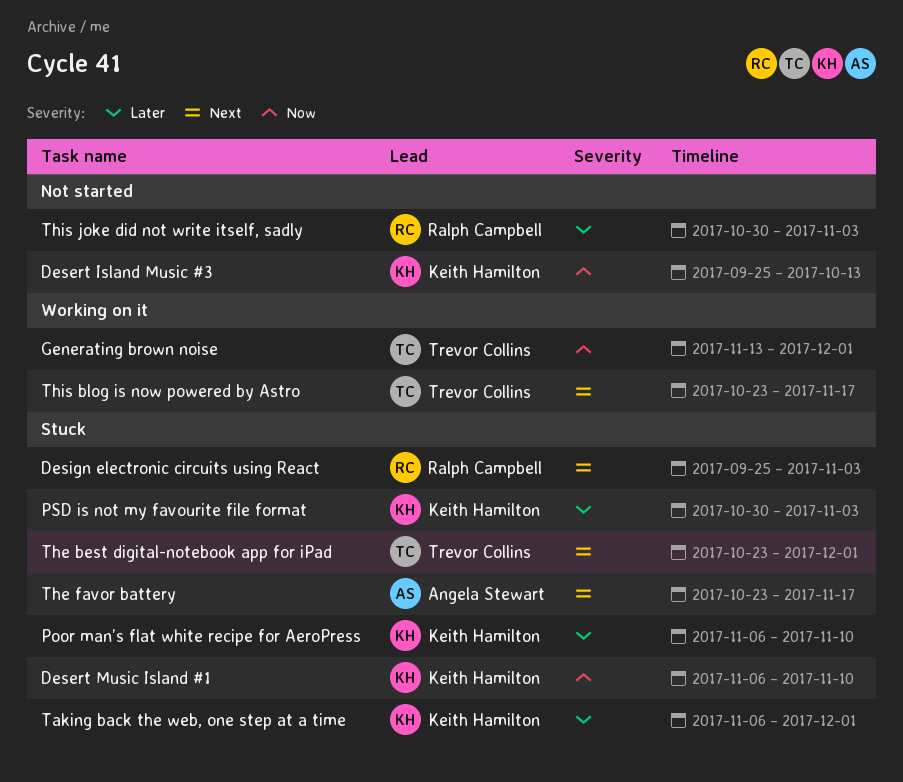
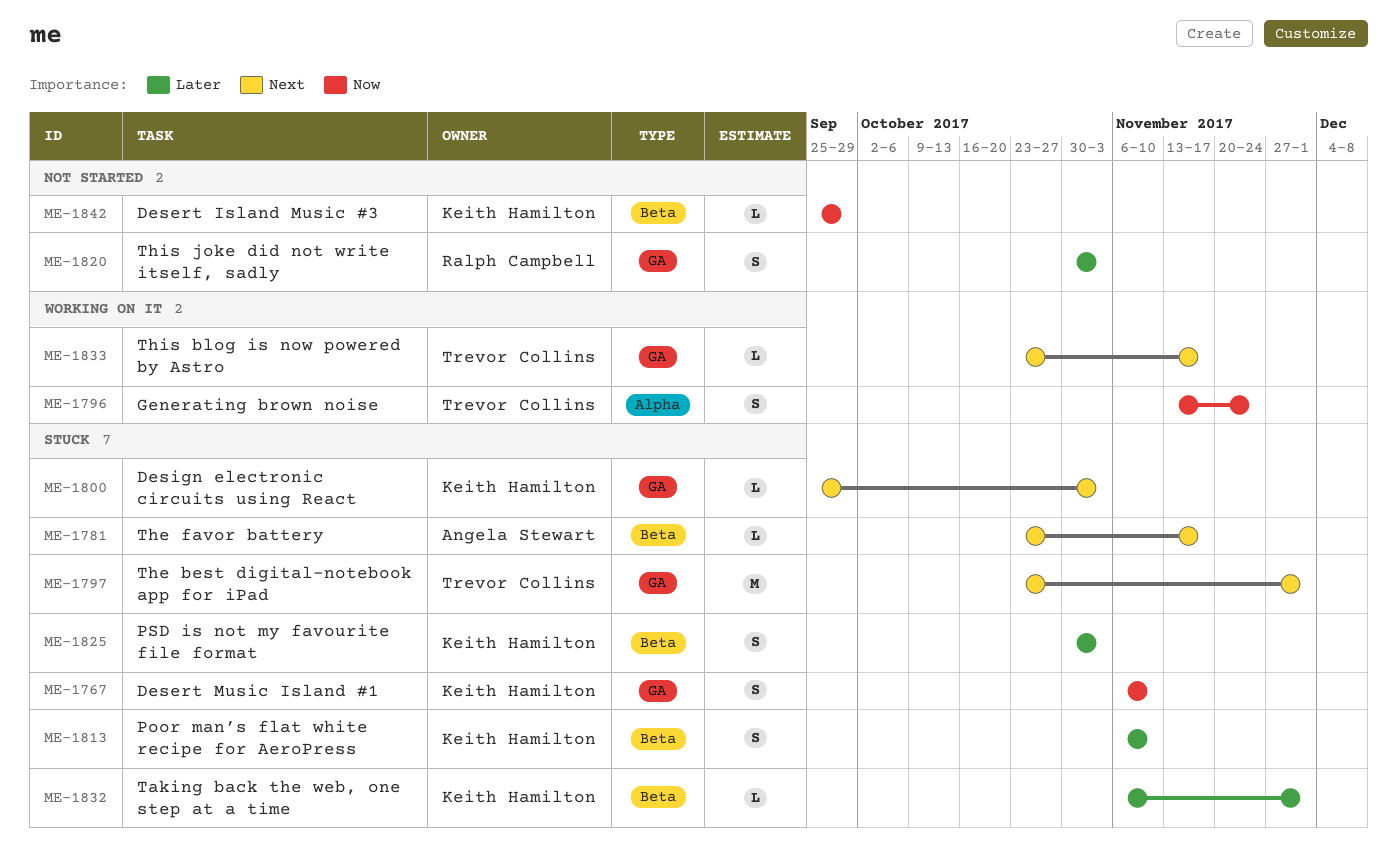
Desert Island Music #3, due: Oct 13 -> Sep 29
Design electronic circuits using React, owner: Ralph Campbell -> Keith Hamilton
Generating brown noise, due: Dec 1 -> Nov 24

